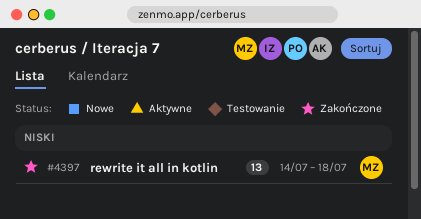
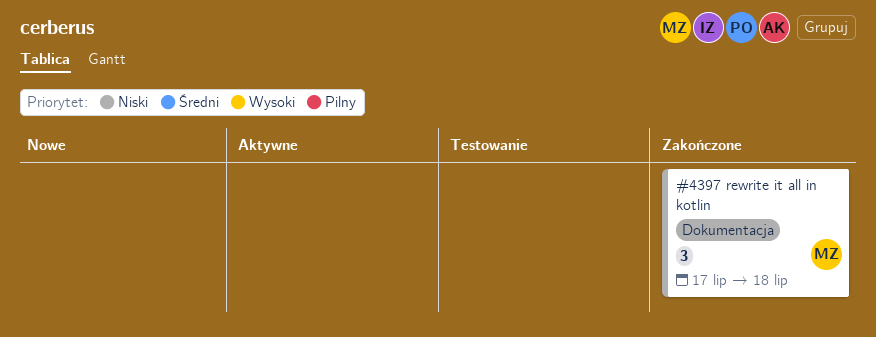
#4397, estimate: 13 -> 3
#4397, start: Jul 14 -> Jul 17

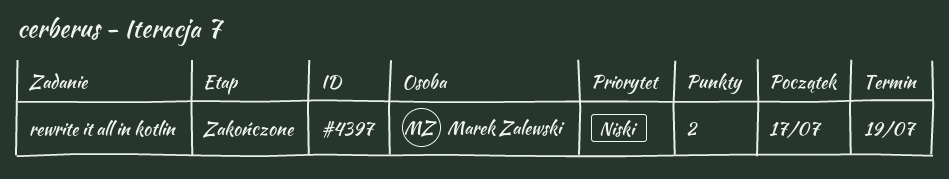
#4397, estimate: 3 -> 2
#4397, due: Jul 18 -> Jul 19

